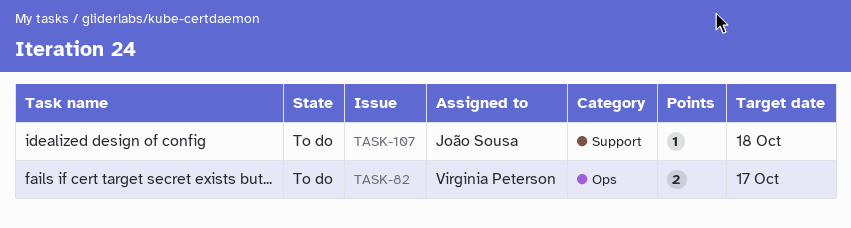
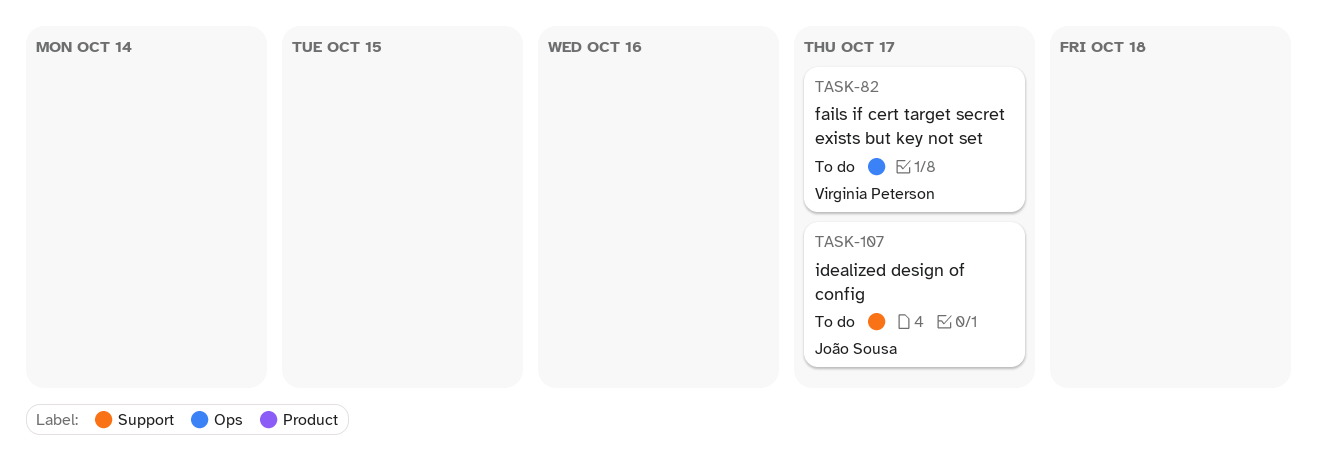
TASK-107, due: Oct 18 -> Oct 17

